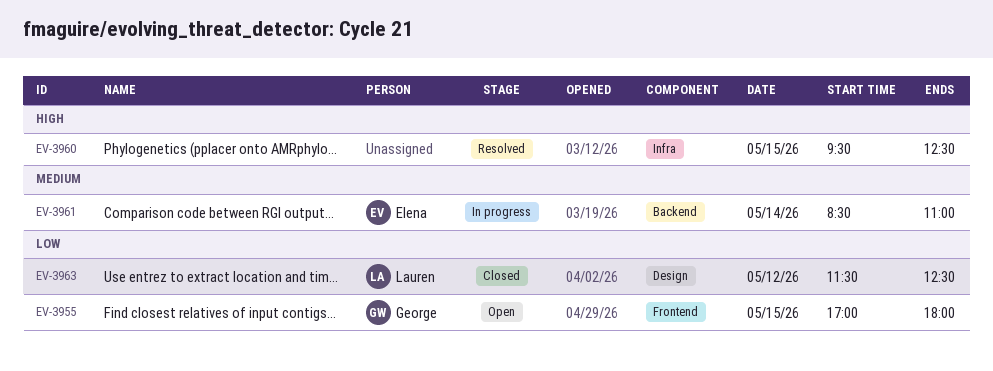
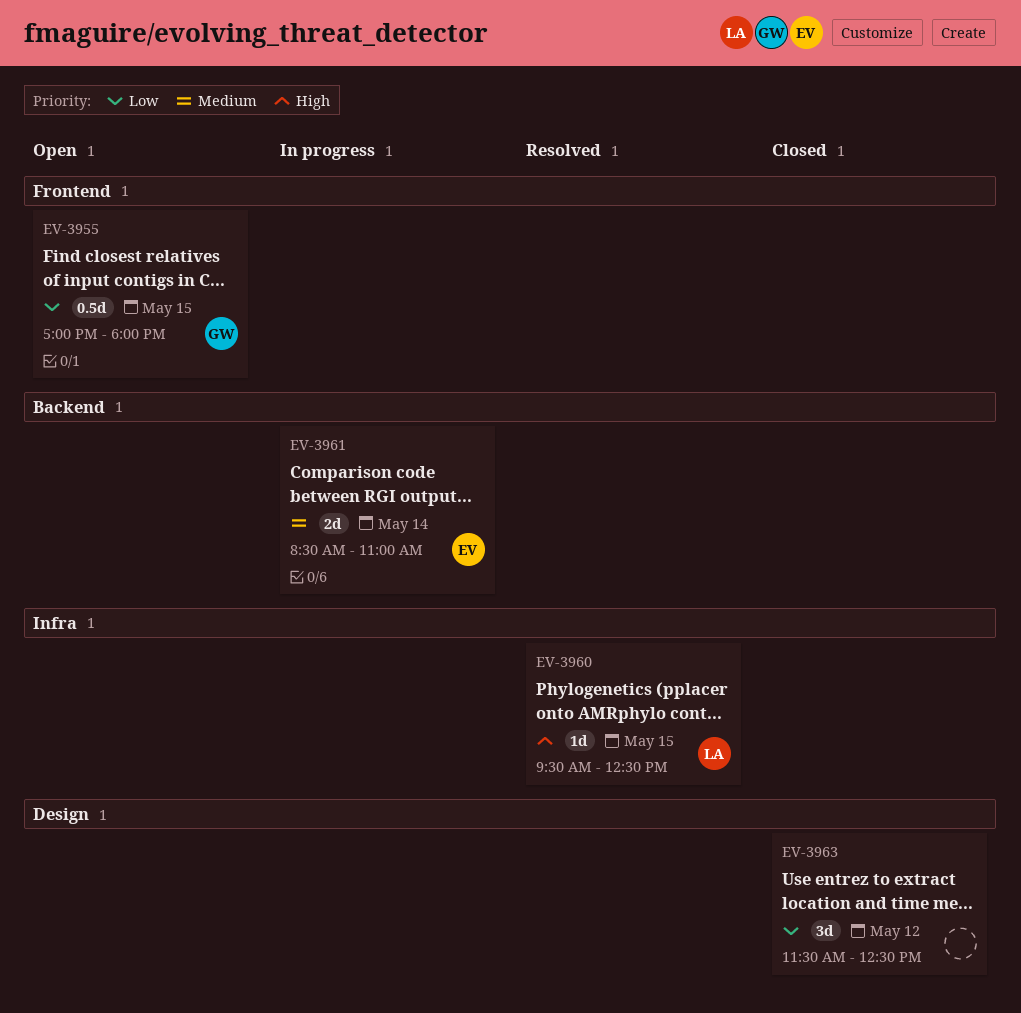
EV-3960, owner: none -> Lauren
EV-3963, owner: Lauren -> none

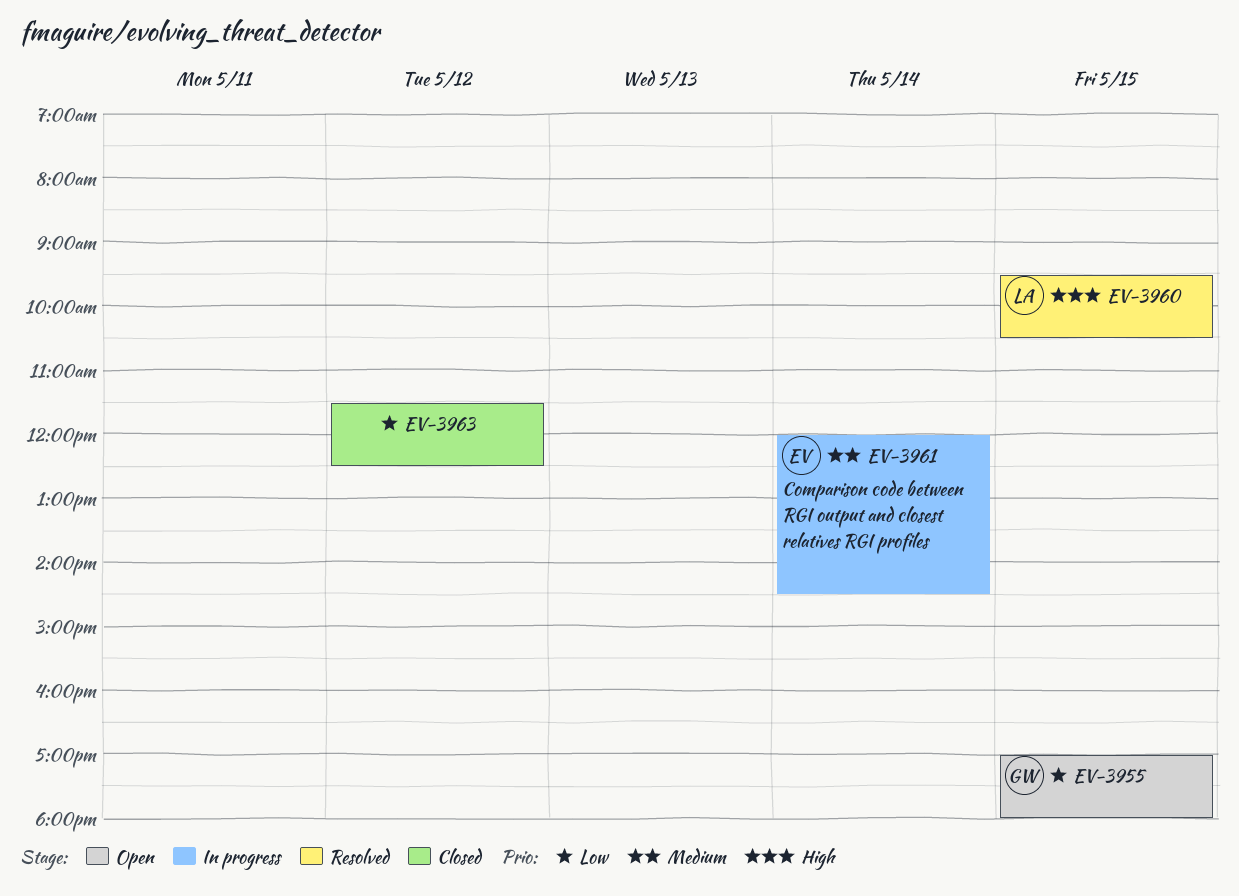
EV-3960, ends: 12:30 -> 10:30
EV-3961, begins: 08:30 -> 12:00
EV-3961, ends: 11:00 -> 14:30

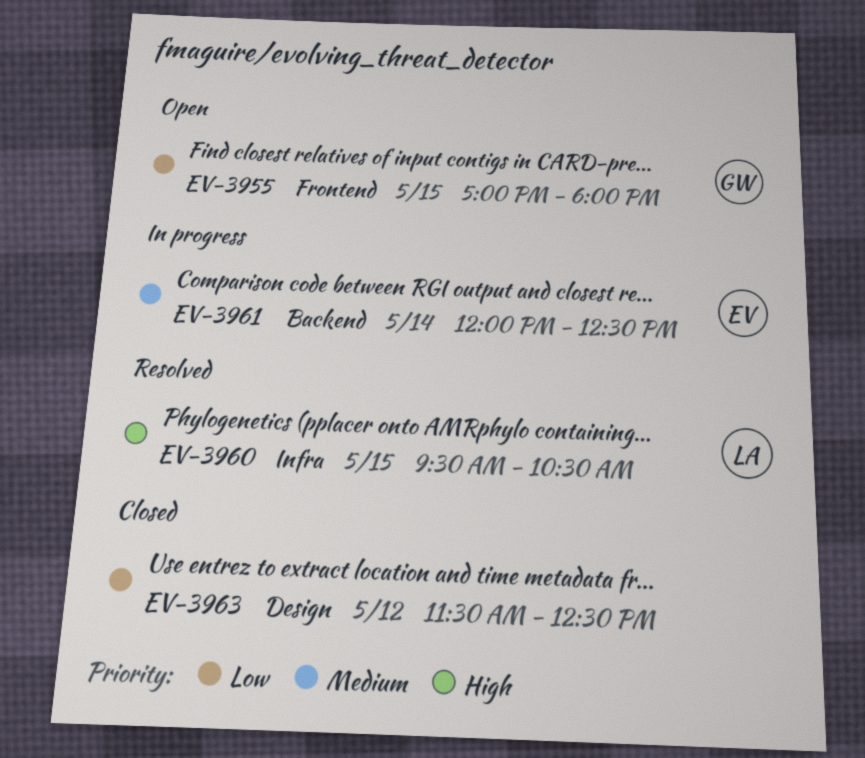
EV-3961, ends: 14:30 -> 12:30

